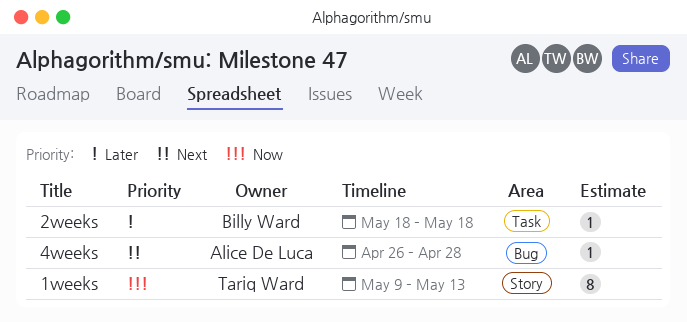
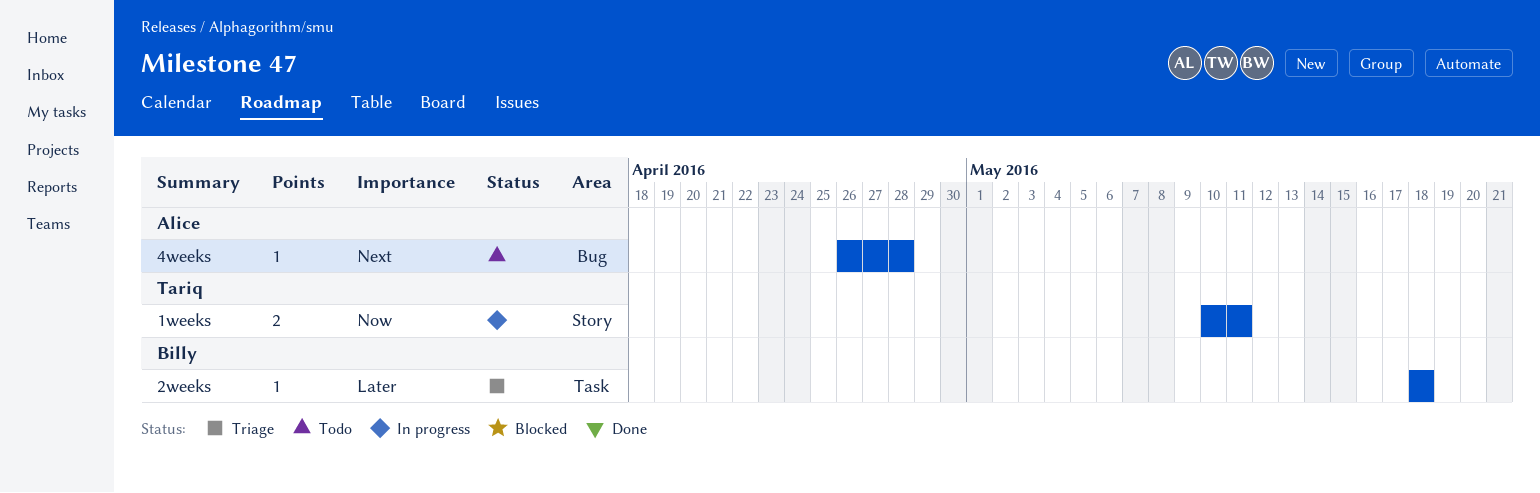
1weeks, estimate: 8 -> 2
1weeks, start: May 9 -> May 10
1weeks, due: May 13 -> May 11

